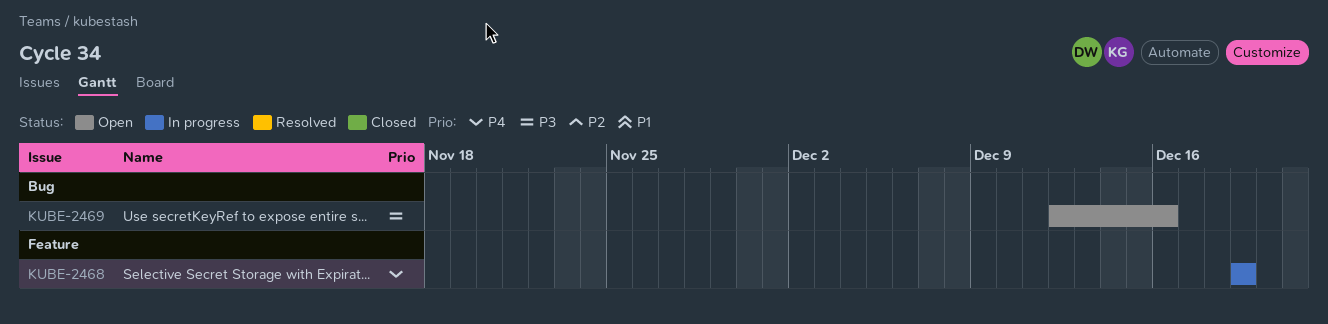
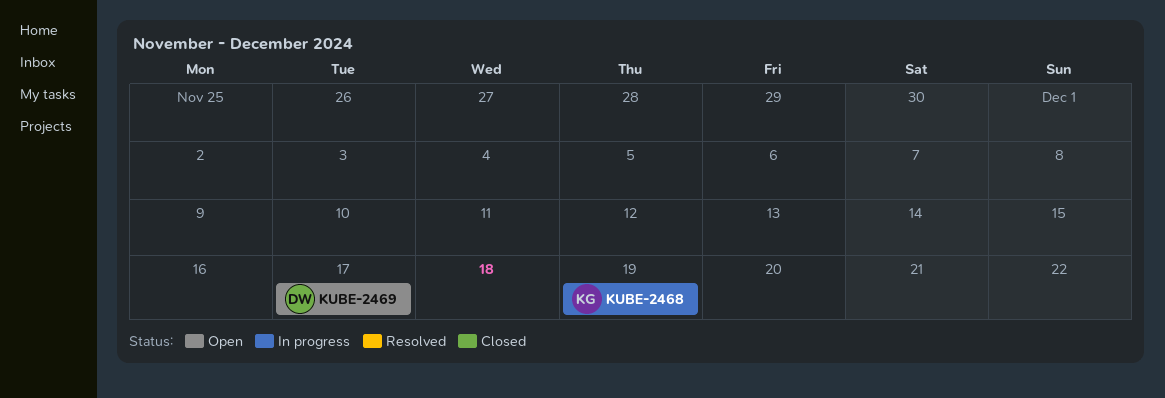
KUBE-2469, start: Dec 12 -> Dec 17
KUBE-2469, due: Dec 16 -> Dec 17

